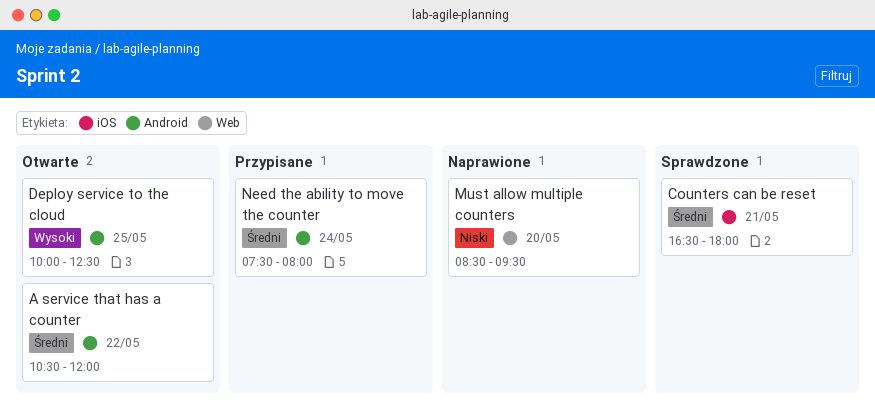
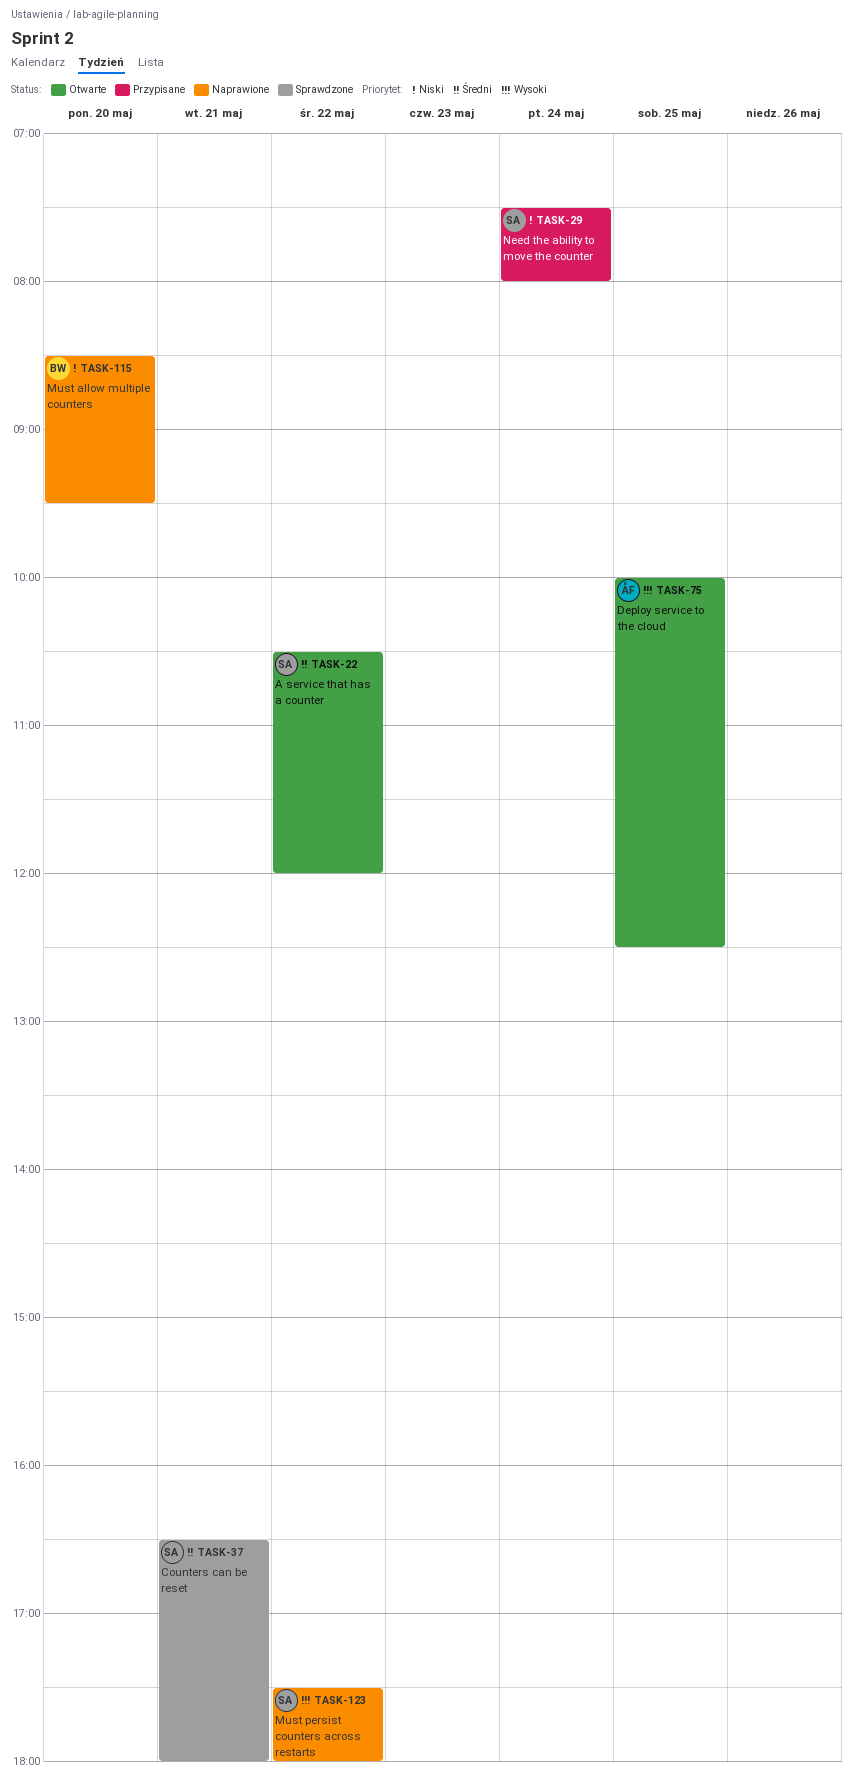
Must persist counters across restarts: none -> present
Need the ability to move the counter, priority: Średni -> Niski

